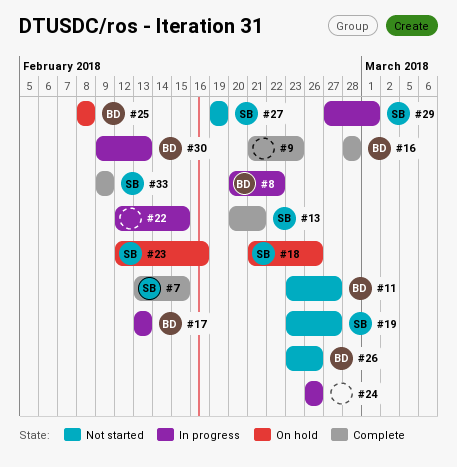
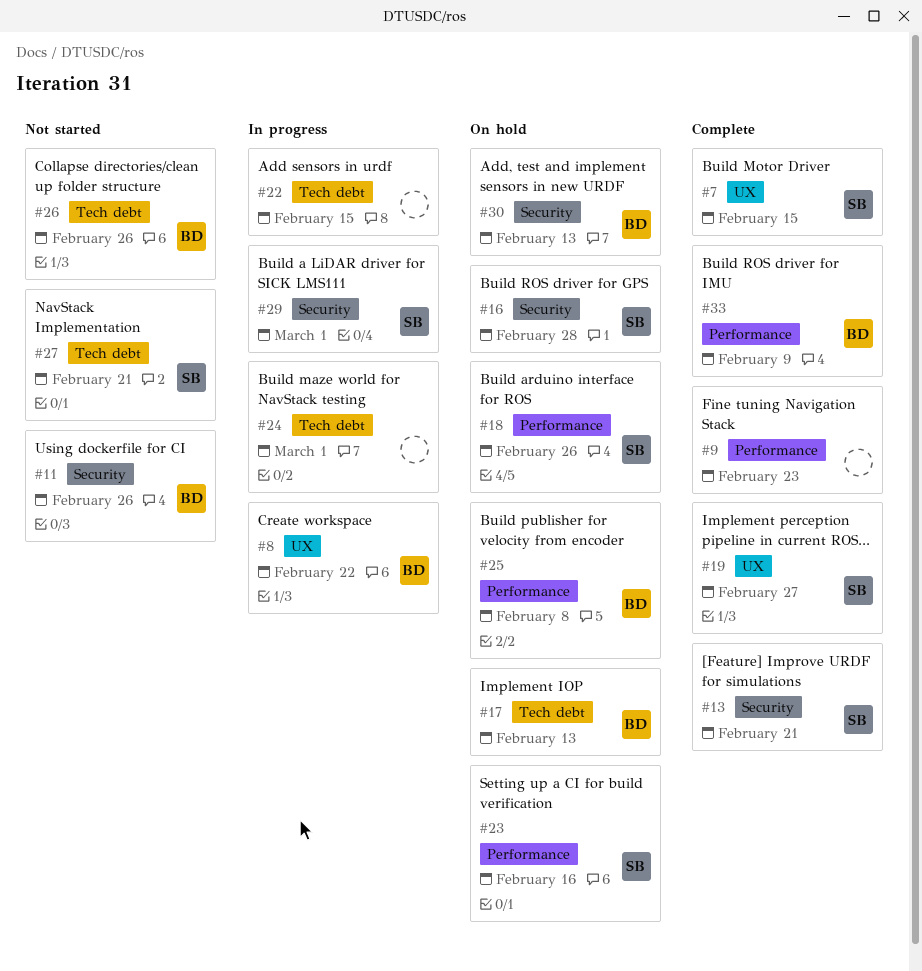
#11, due: Feb 27 -> Feb 26
#16, status: Complete -> On hold
#16, owner: BD -> SB
#17, status: In progress -> On hold
#19, status: Not started -> Complete
#24, due: Feb 26 -> Mar 1
#27, due: Feb 19 -> Feb 21
#30, status: In progress -> On hold
#33, owner: SB -> BD

